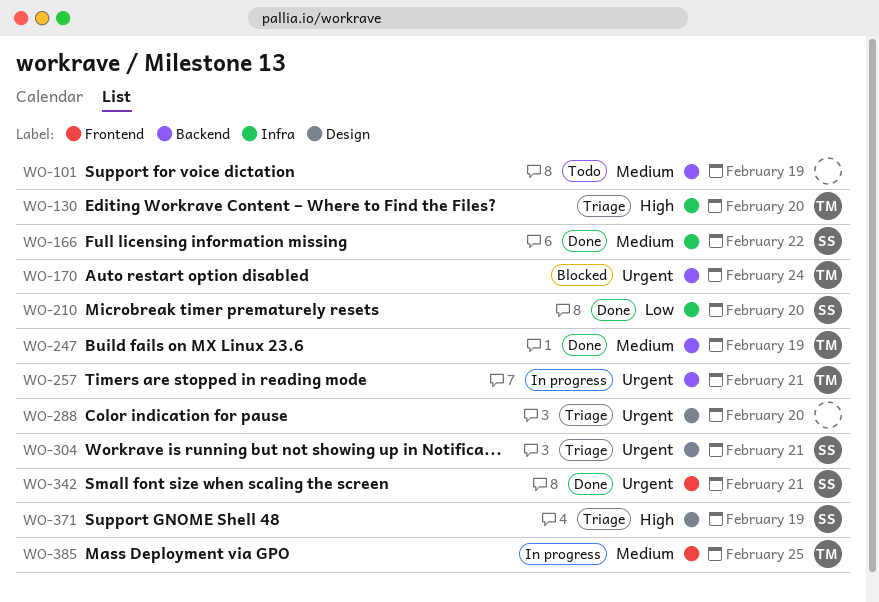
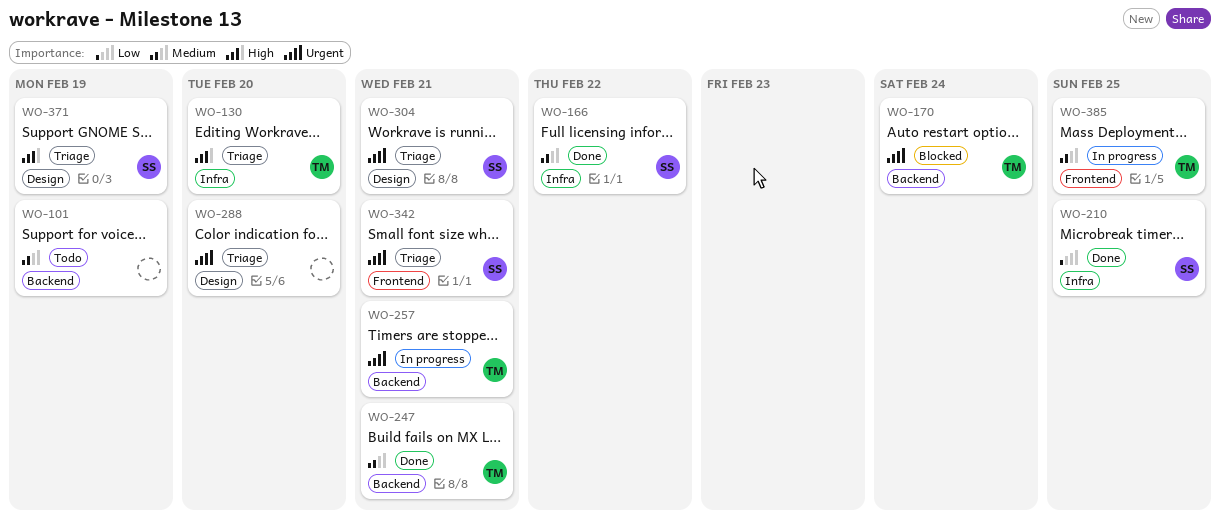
WO-210, due: Feb 20 -> Feb 25
WO-247, due: Feb 19 -> Feb 21
WO-342, status: Done -> Triage

